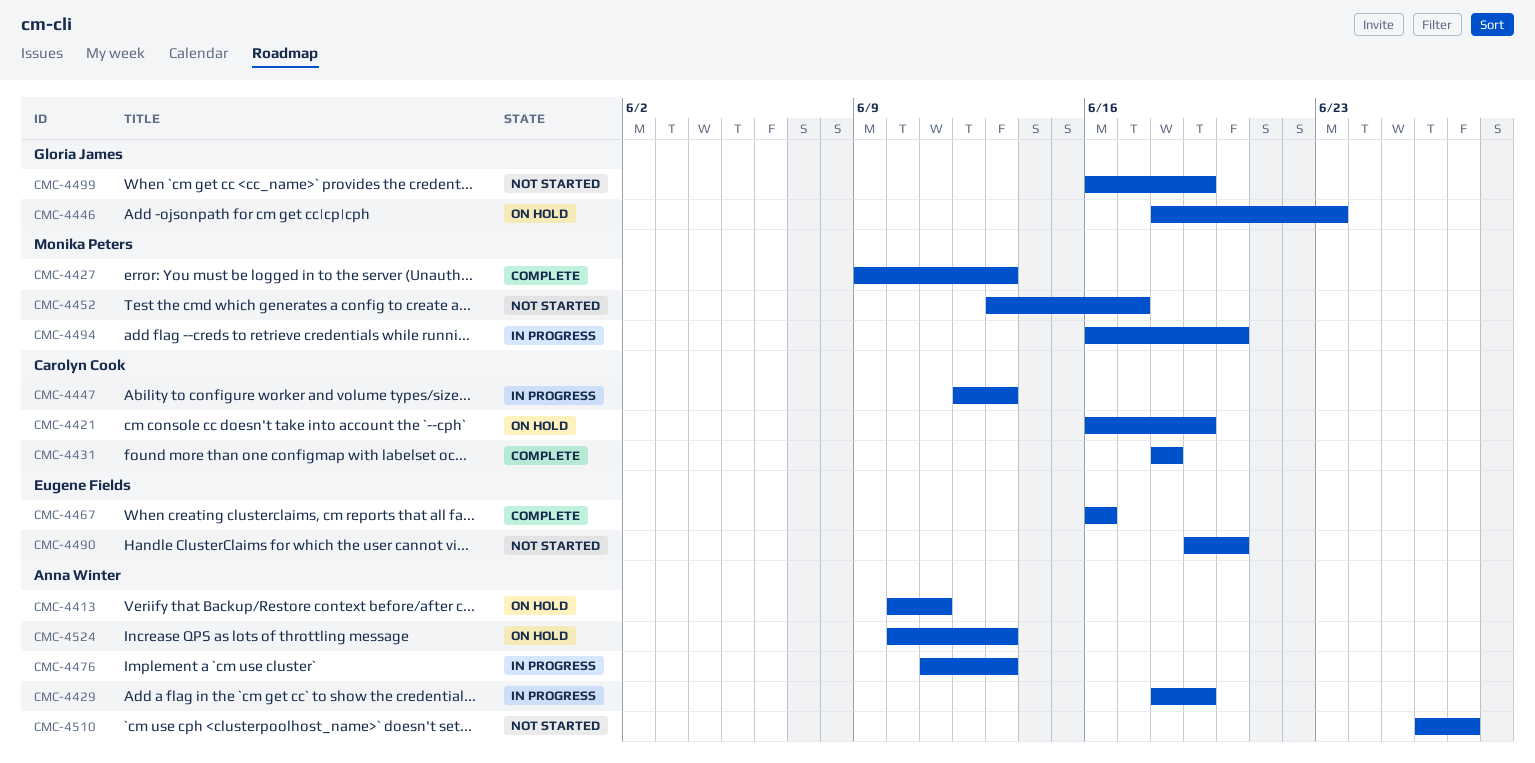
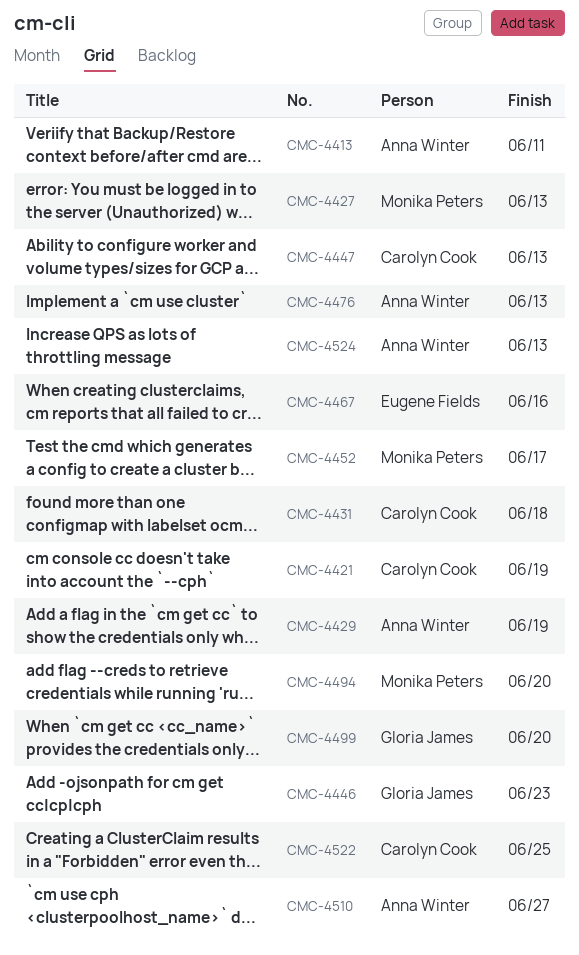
CMC-4490: present -> none
CMC-4499, due: Jun 19 -> Jun 20
CMC-4522: none -> present

